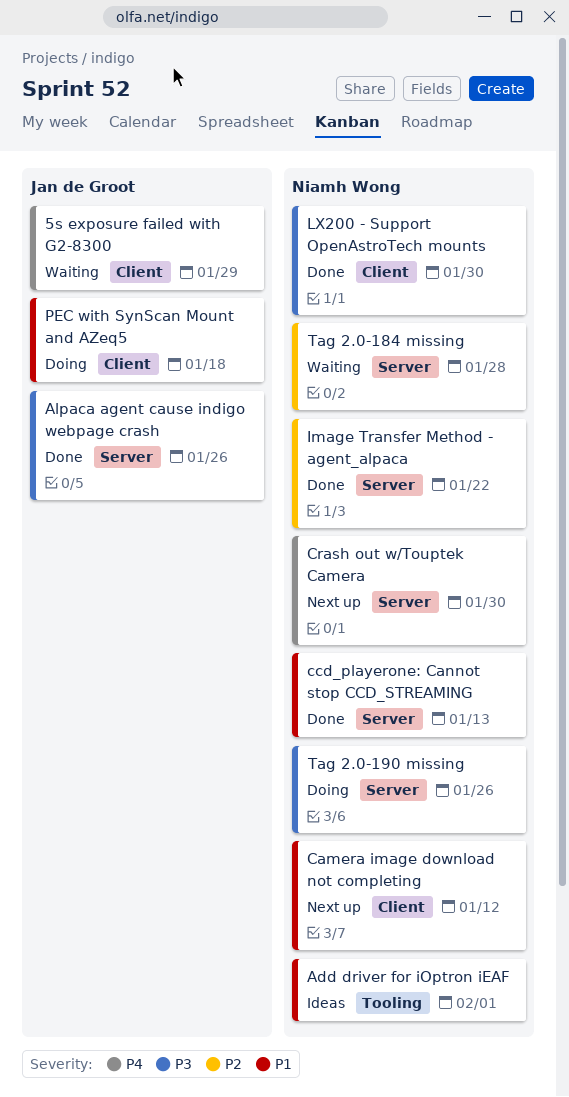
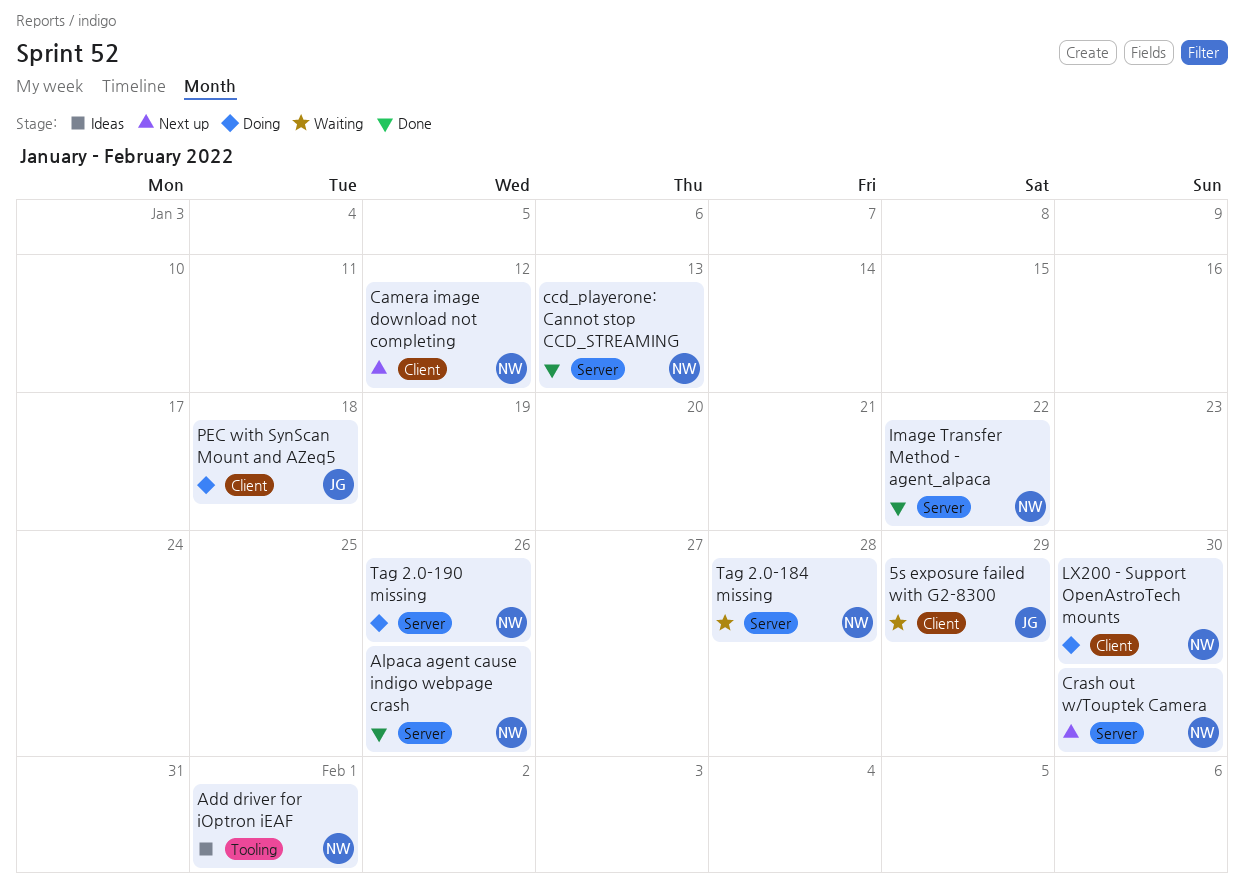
Alpaca agent cause indigo webpage crash, owner: Jan de Groot -> Niamh Wong
LX200 - Support OpenAstroTech mounts, status: Done -> Doing

